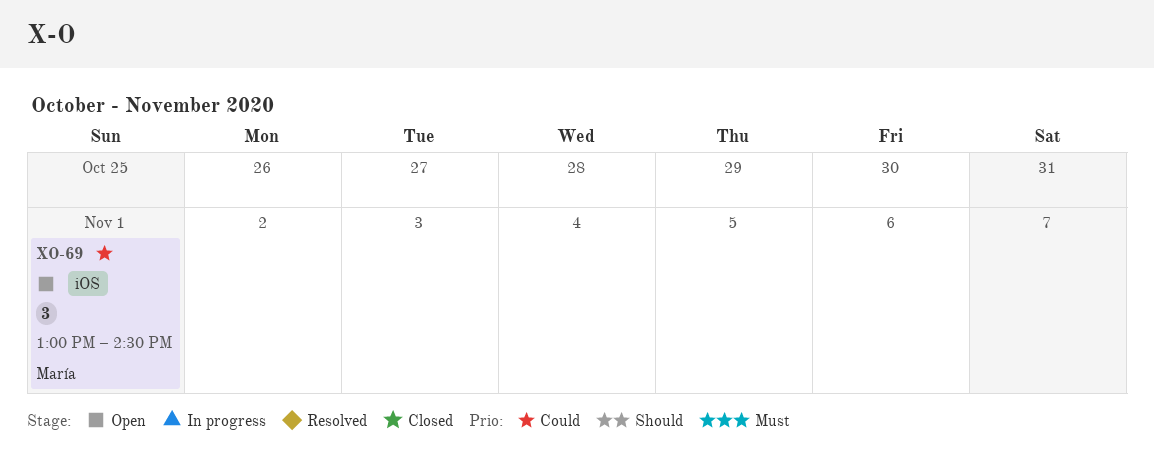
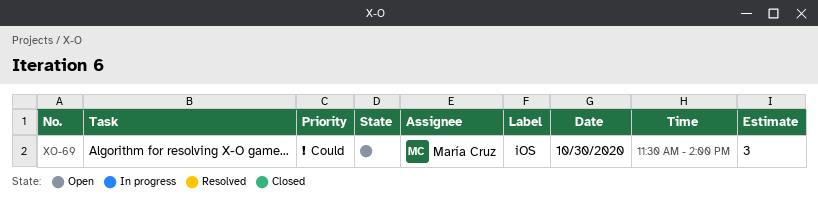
XO-69, day: Nov 1 -> Oct 30
XO-69, begins: 13:00 -> 11:30
XO-69, ends: 14:30 -> 14:00

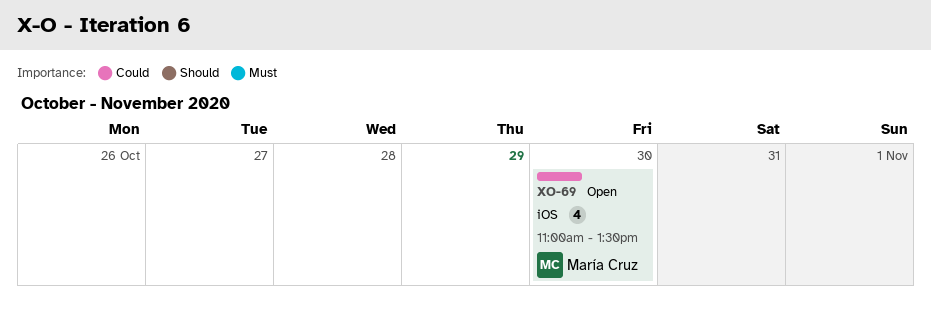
XO-69, estimate: 3 -> 4
XO-69, begins: 11:30 -> 11:00
XO-69, ends: 14:00 -> 13:30

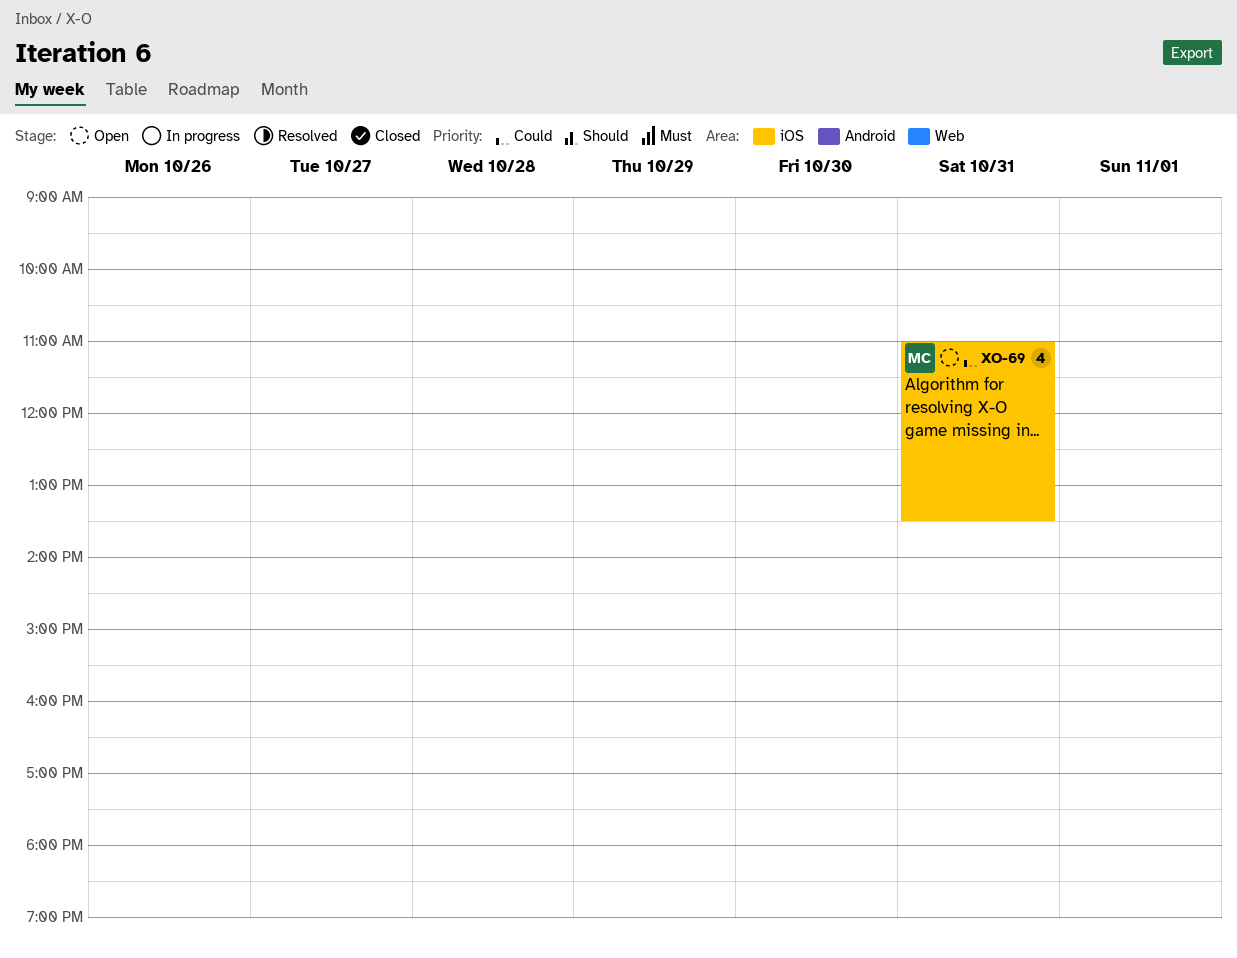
XO-69, day: Oct 30 -> Oct 31

